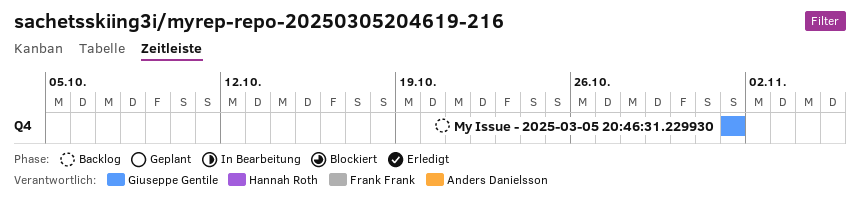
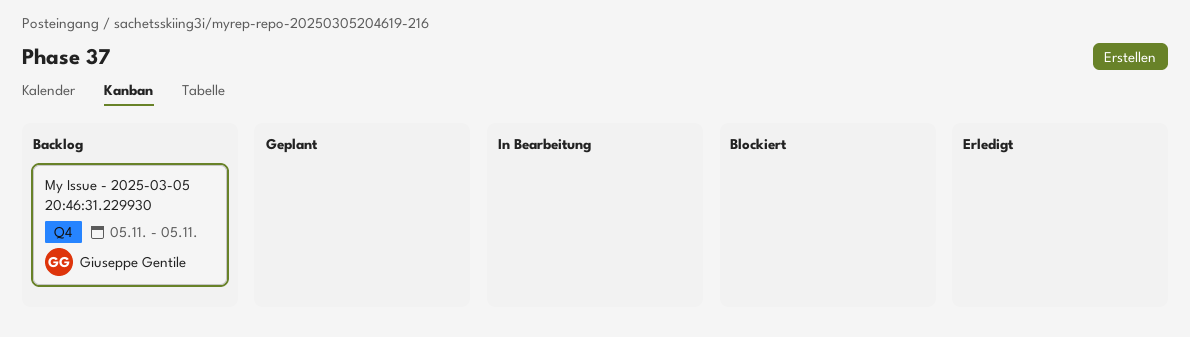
My Issue - 2025-03-05 20:46:31.229930, start: Nov 1 -> Nov 5
My Issue - 2025-03-05 20:46:31.229930, due: Nov 1 -> Nov 5

